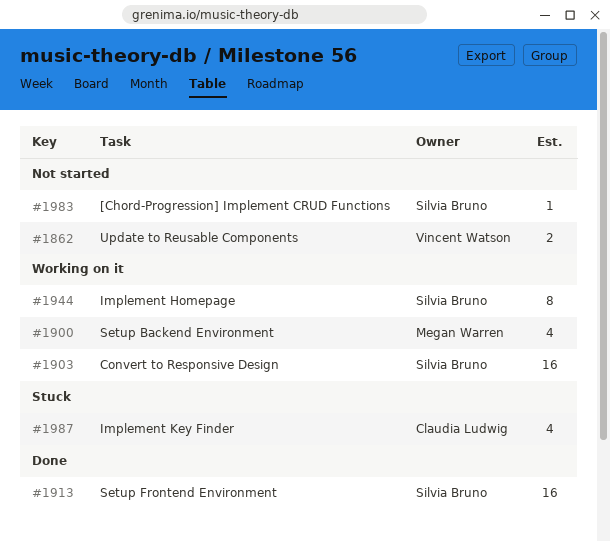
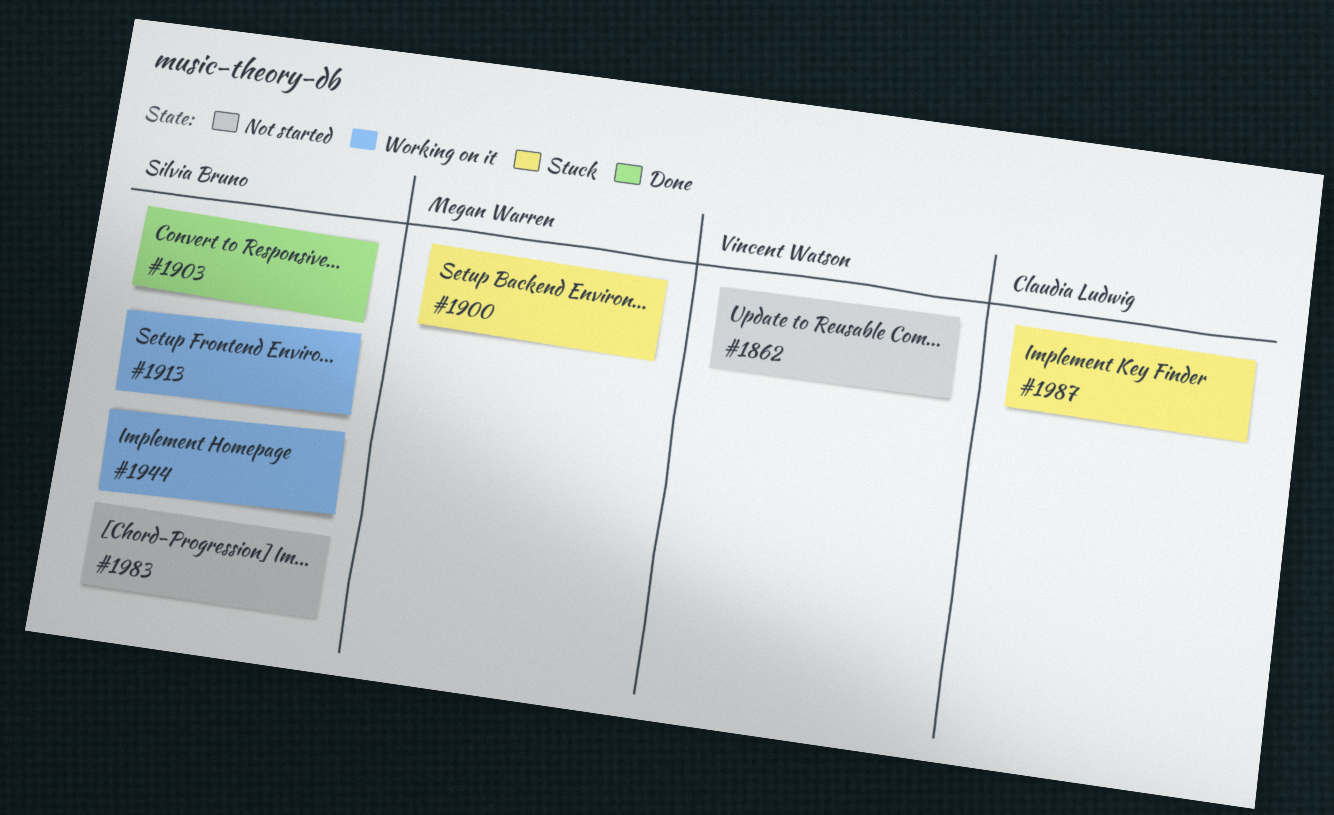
#1900, status: Working on it -> Stuck
#1903, status: Working on it -> Done
#1913, status: Done -> Working on it

